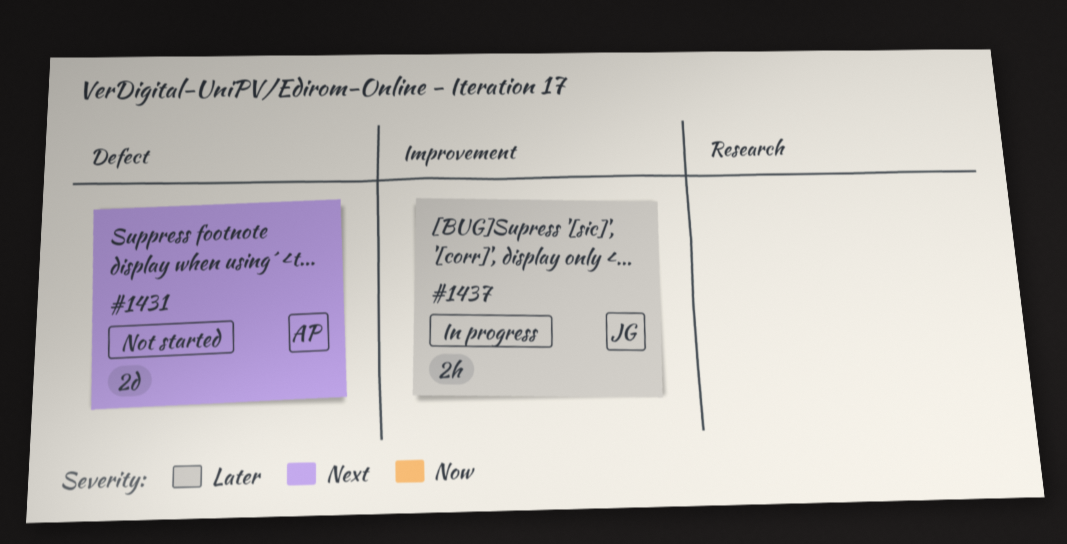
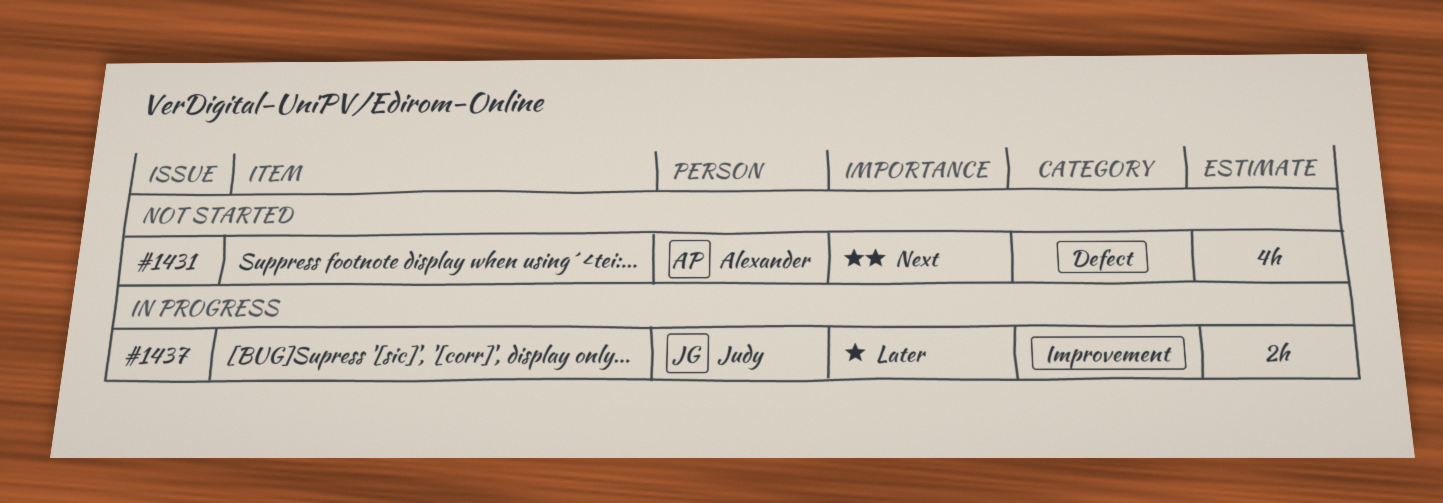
#1431, estimate: 2d -> 4h

